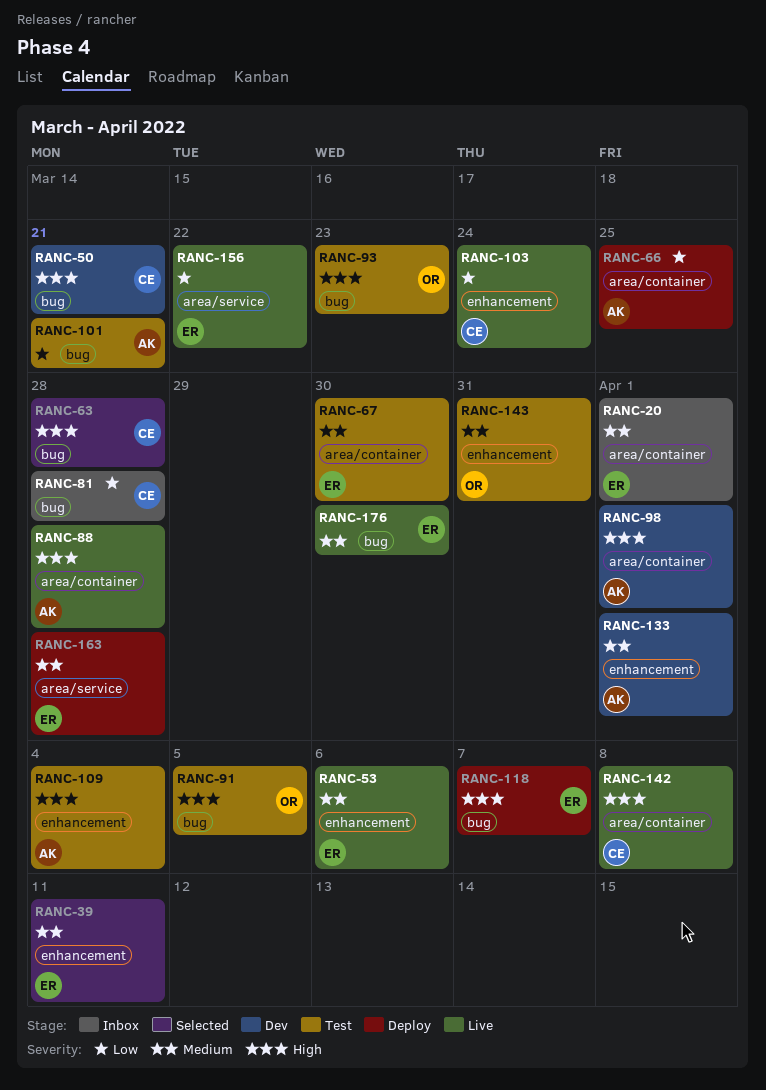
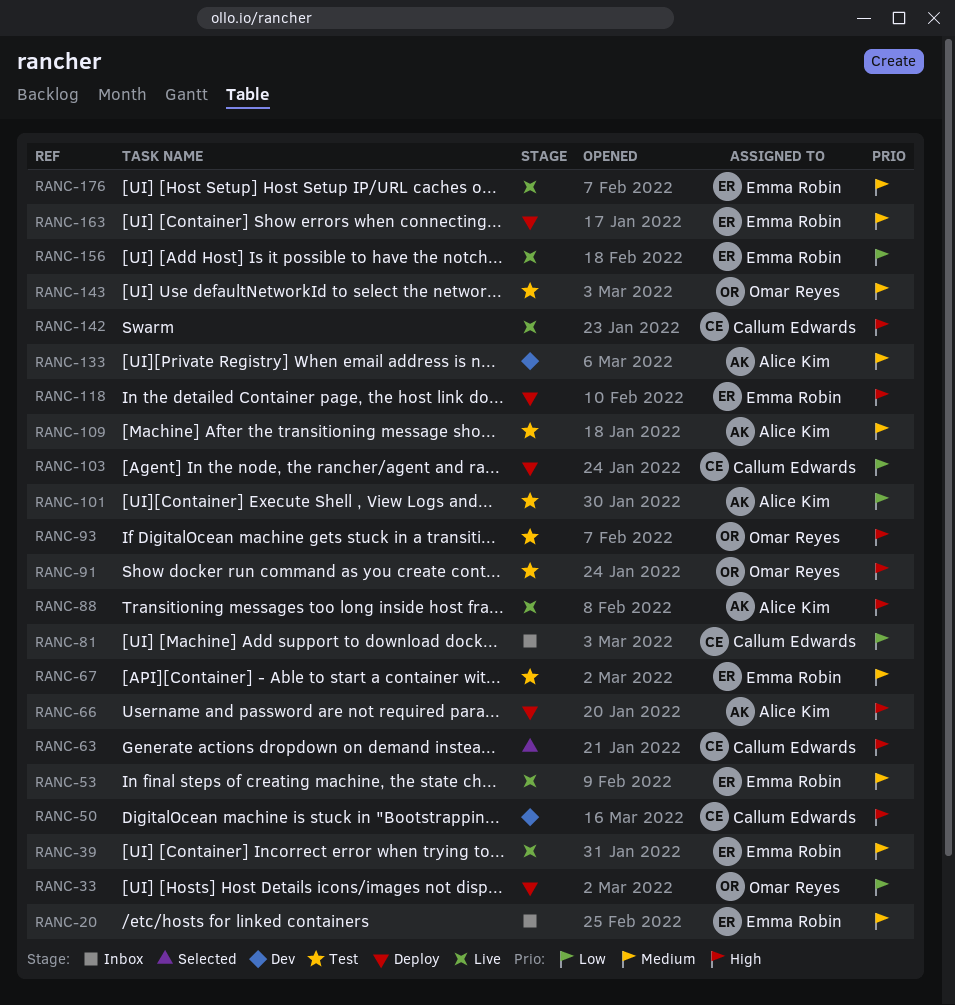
RANC-33: none -> present
RANC-39, status: Selected -> Live
RANC-66, priority: Low -> High
RANC-98: present -> none
RANC-103, status: Live -> Deploy
RANC-109, priority: High -> Medium

